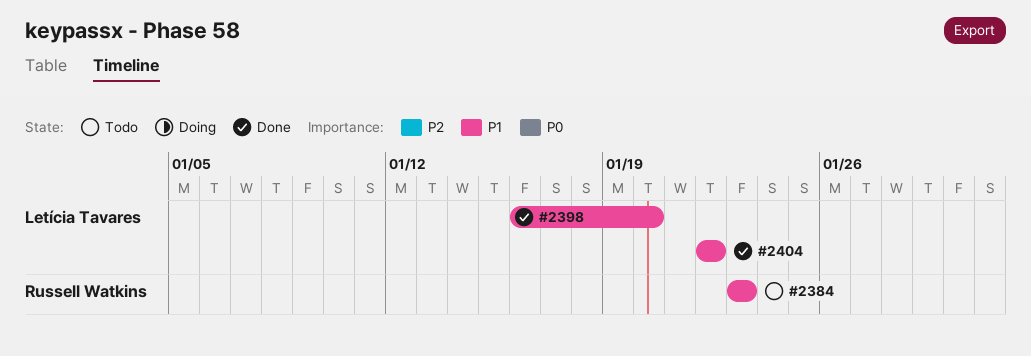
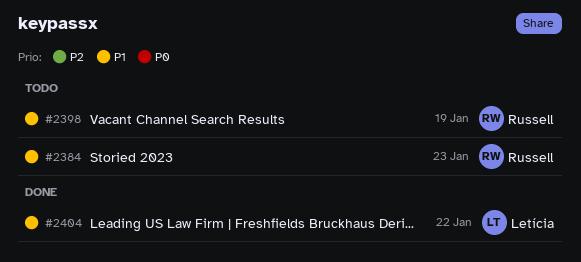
#2398, status: Done -> Todo
#2398, owner: Letícia Tavares -> Russell Watkins
#2398, due: Jan 20 -> Jan 19

